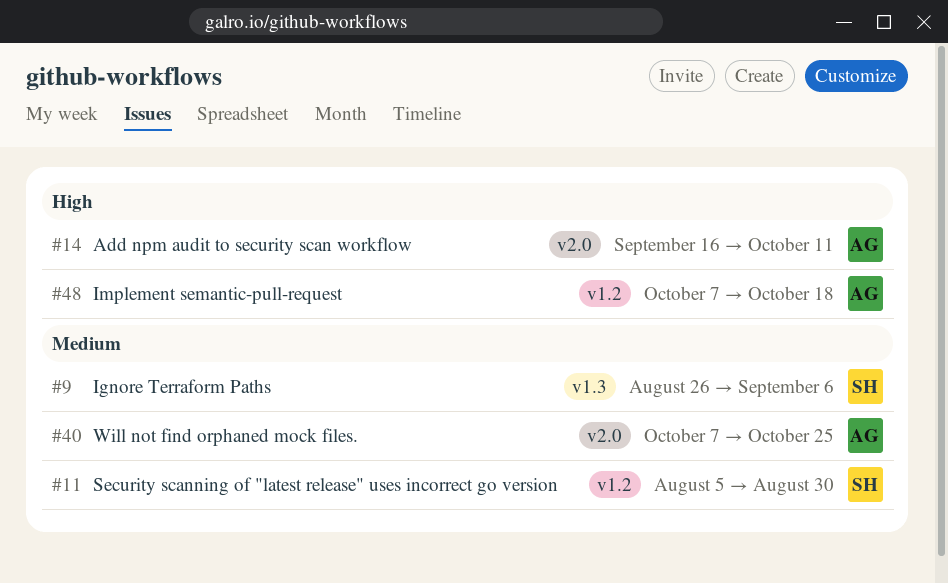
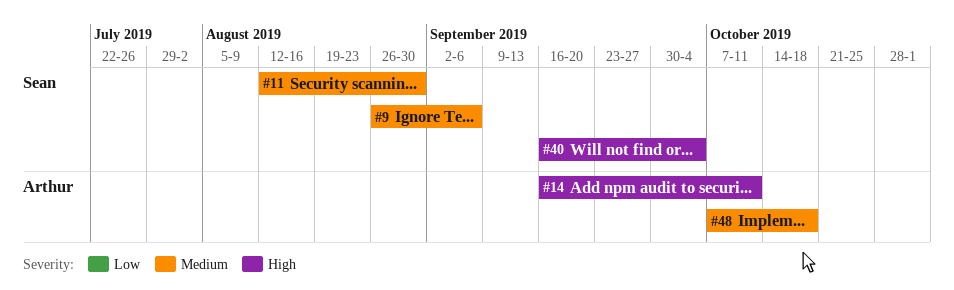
#11, start: Aug 5 -> Aug 12
#40, owner: Arthur -> Sean
#40, priority: Medium -> High
#40, start: Oct 7 -> Sep 16
#40, due: Oct 25 -> Oct 4
#48, priority: High -> Medium

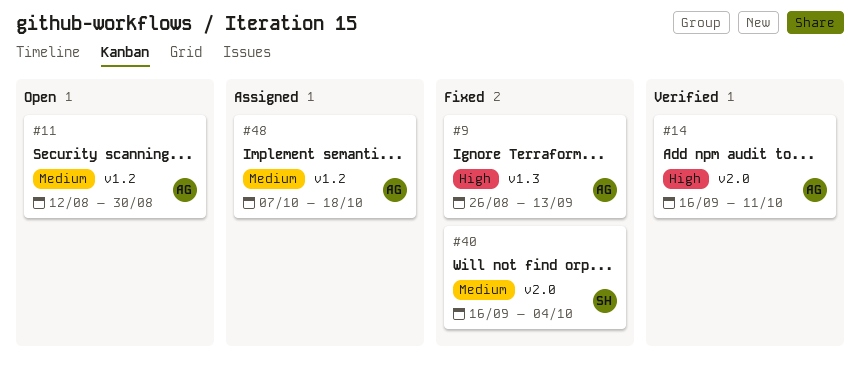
#9, owner: Sean -> Arthur
#9, priority: Medium -> High
#9, due: Sep 6 -> Sep 13
#11, owner: Sean -> Arthur
#40, priority: High -> Medium

